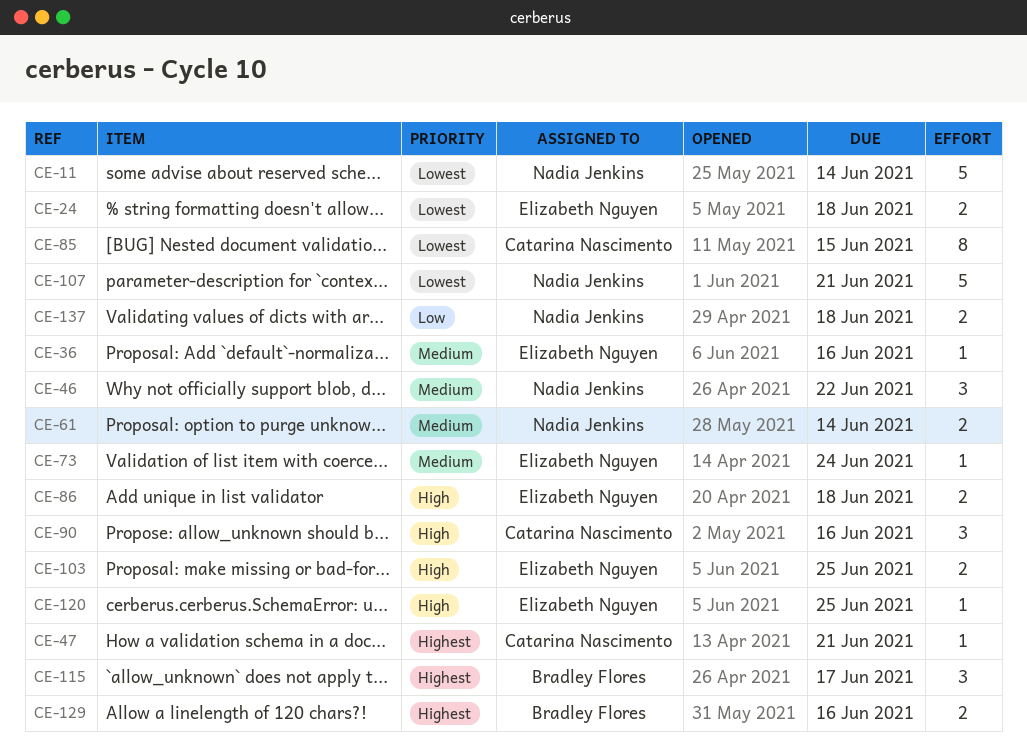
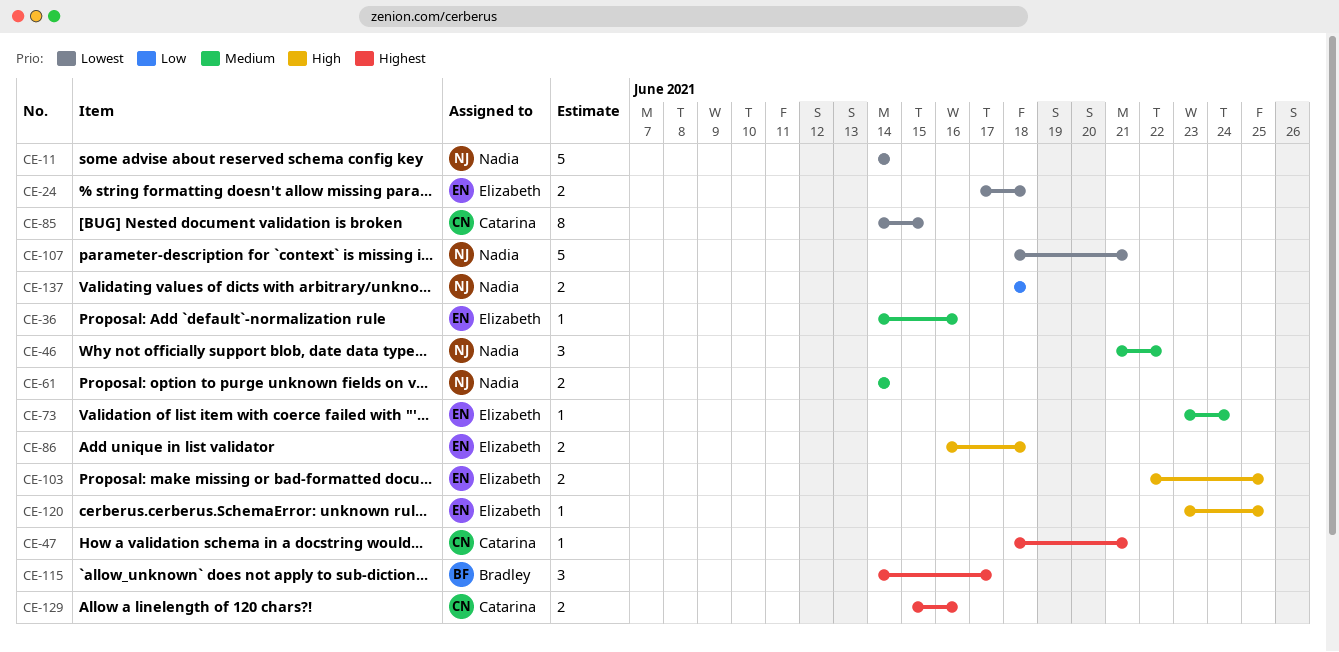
CE-90: present -> none
CE-129, owner: Bradley Flores -> Catarina Nascimento

